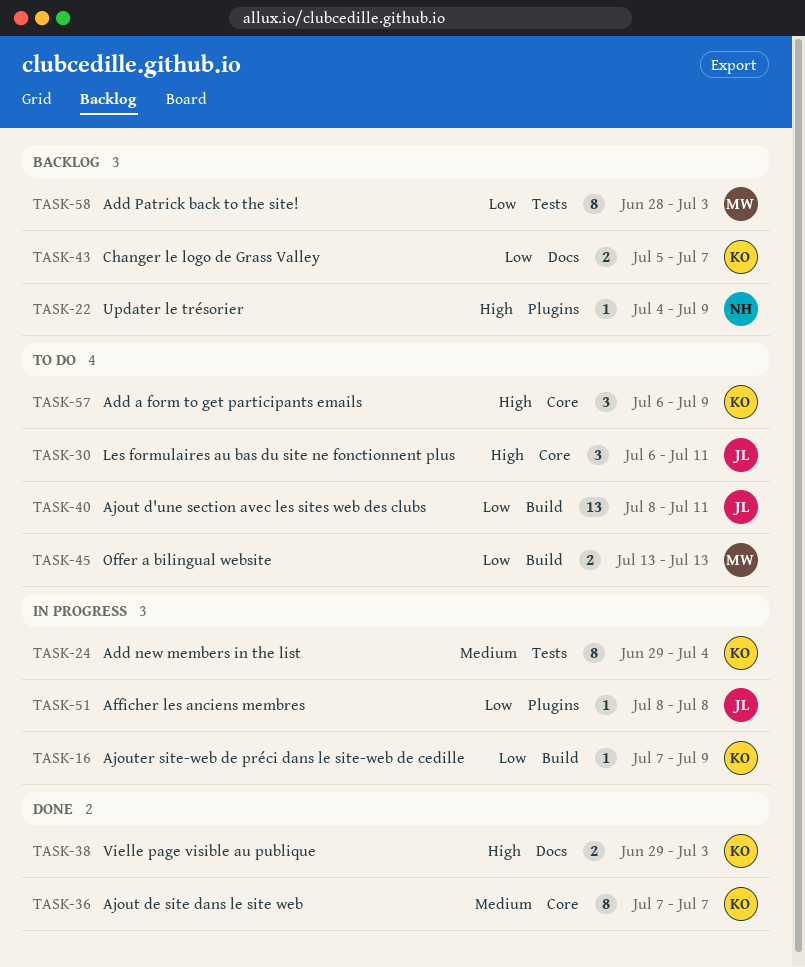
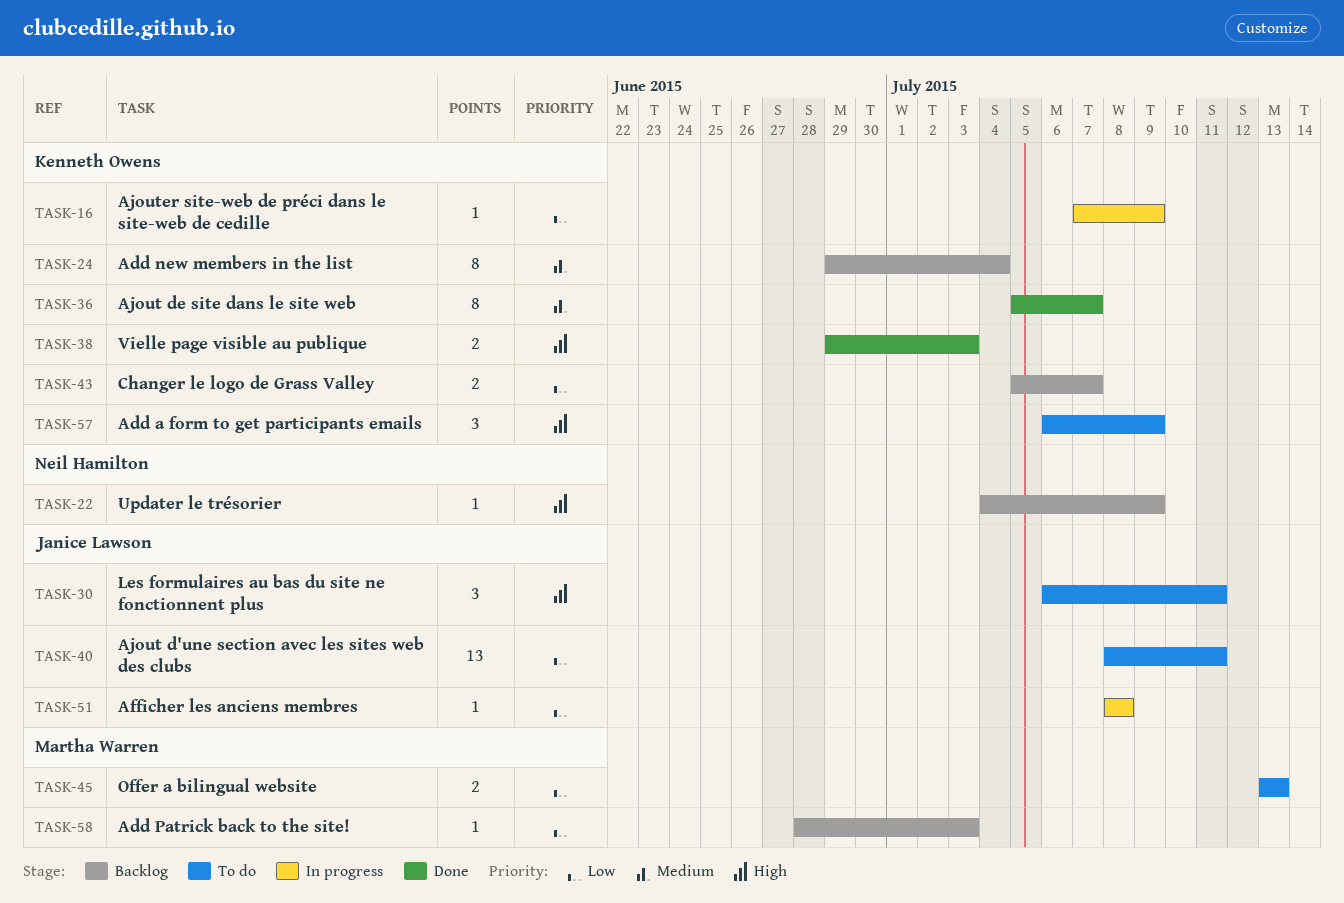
TASK-24, status: In progress -> Backlog
TASK-36, start: Jul 7 -> Jul 5
TASK-58, estimate: 8 -> 1

